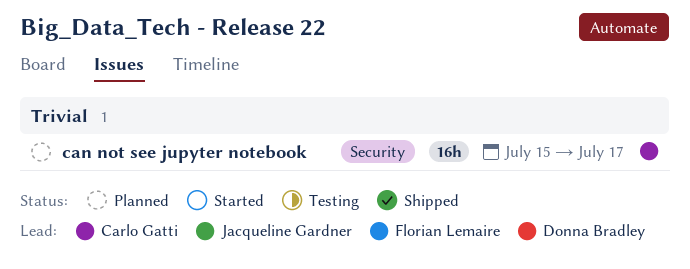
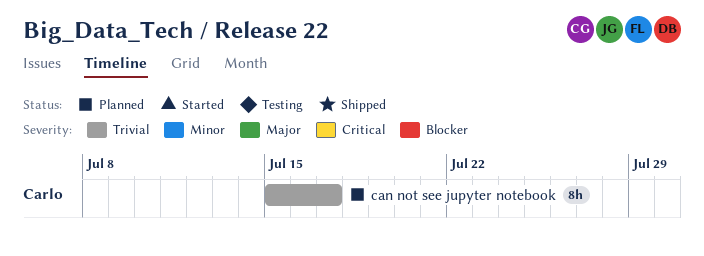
can not see jupyter notebook, estimate: 16h -> 8h

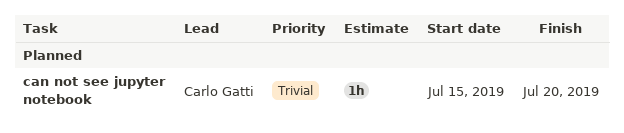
can not see jupyter notebook, estimate: 8h -> 1h
can not see jupyter notebook, due: Jul 17 -> Jul 20

